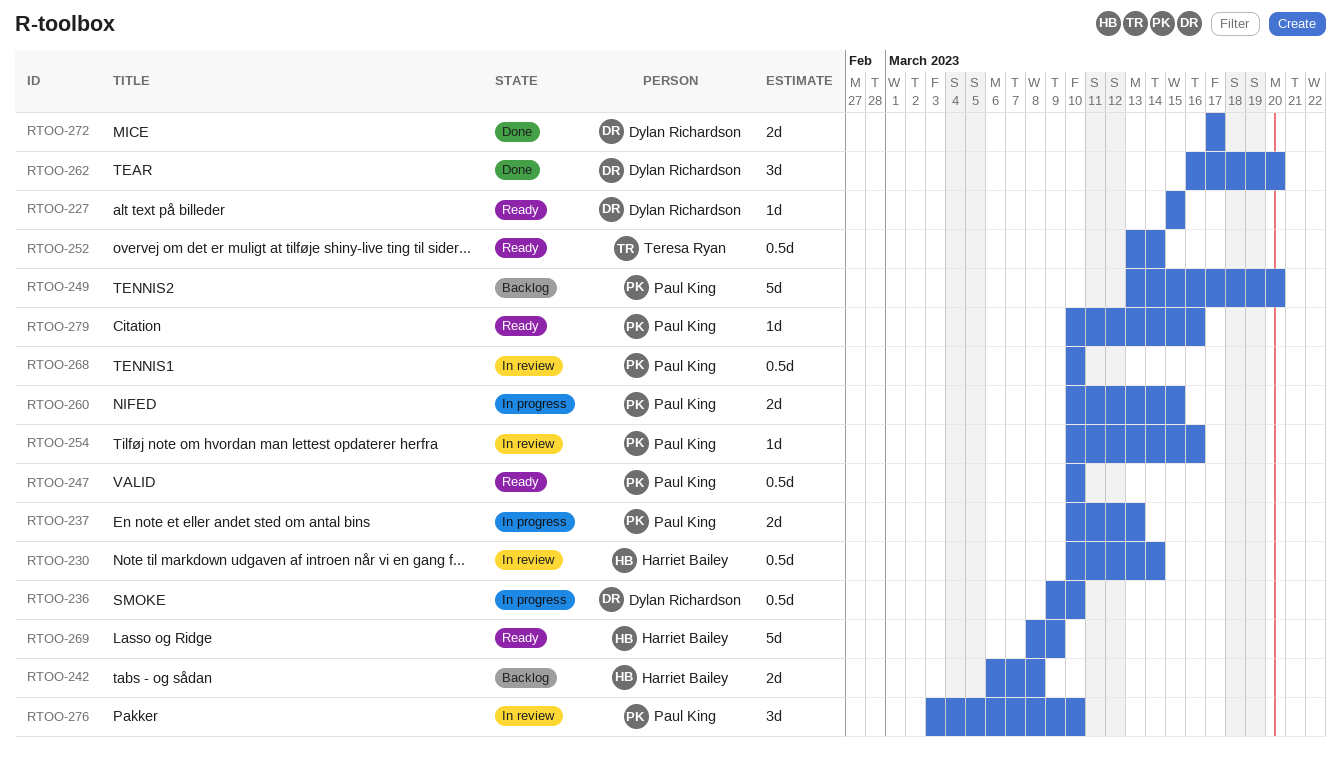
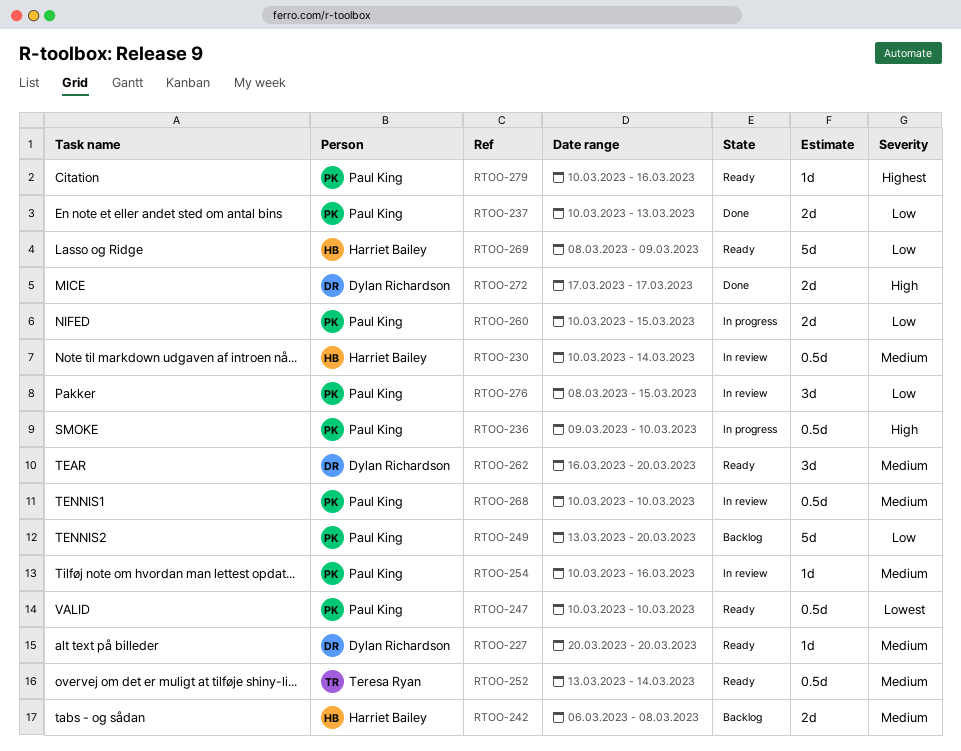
RTOO-227, start: Mar 15 -> Mar 20
RTOO-227, due: Mar 15 -> Mar 20
RTOO-236, owner: Dylan Richardson -> Paul King
RTOO-237, status: In progress -> Done
RTOO-262, status: Done -> Ready
RTOO-276, start: Mar 3 -> Mar 8
RTOO-276, due: Mar 10 -> Mar 15

